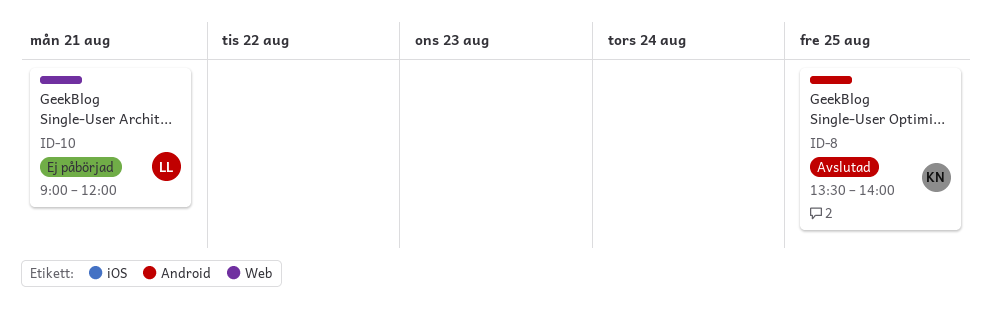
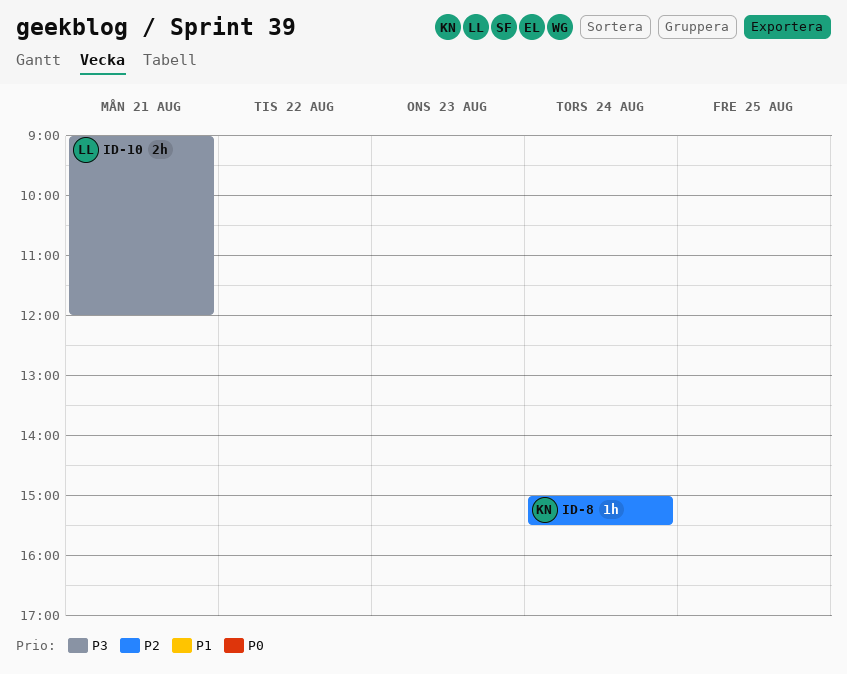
ID-8, day: Aug 25 -> Aug 24
ID-8, begins: 13:30 -> 15:00
ID-8, ends: 14:00 -> 15:30

